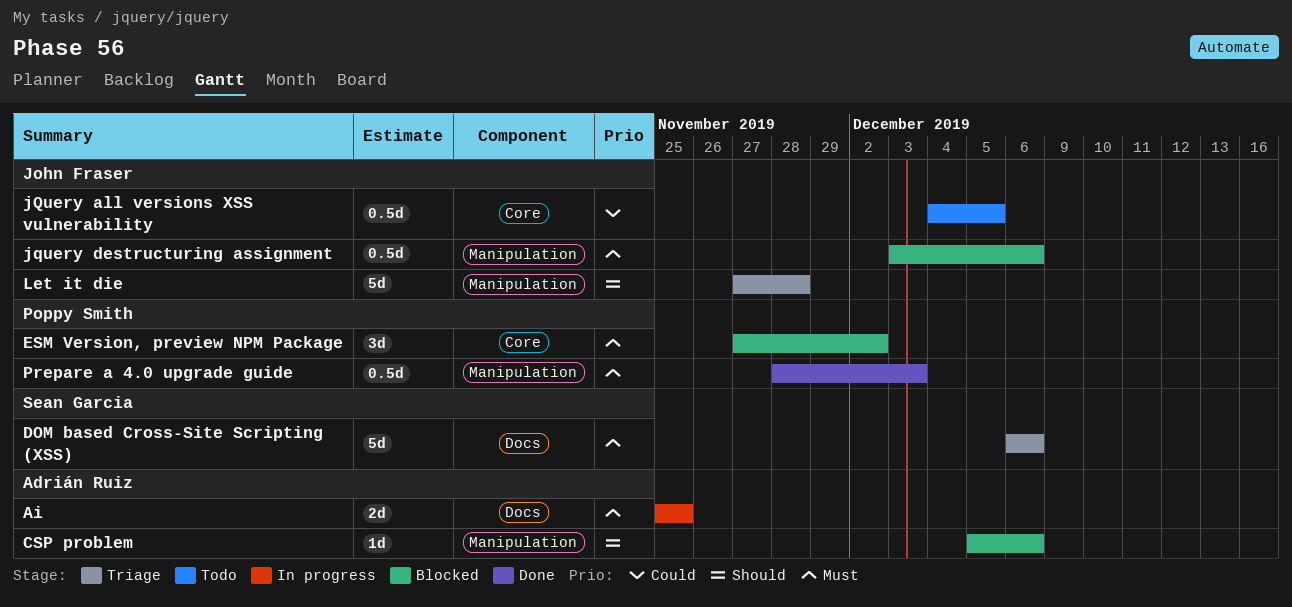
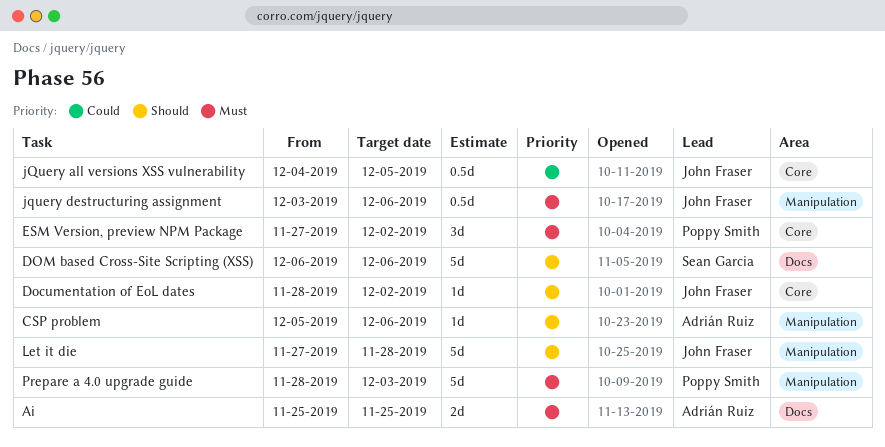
Documentation of EoL dates: none -> present
DOM based Cross-Site Scripting (XSS), priority: Must -> Should
Prepare a 4.0 upgrade guide, estimate: 0.5d -> 5d

